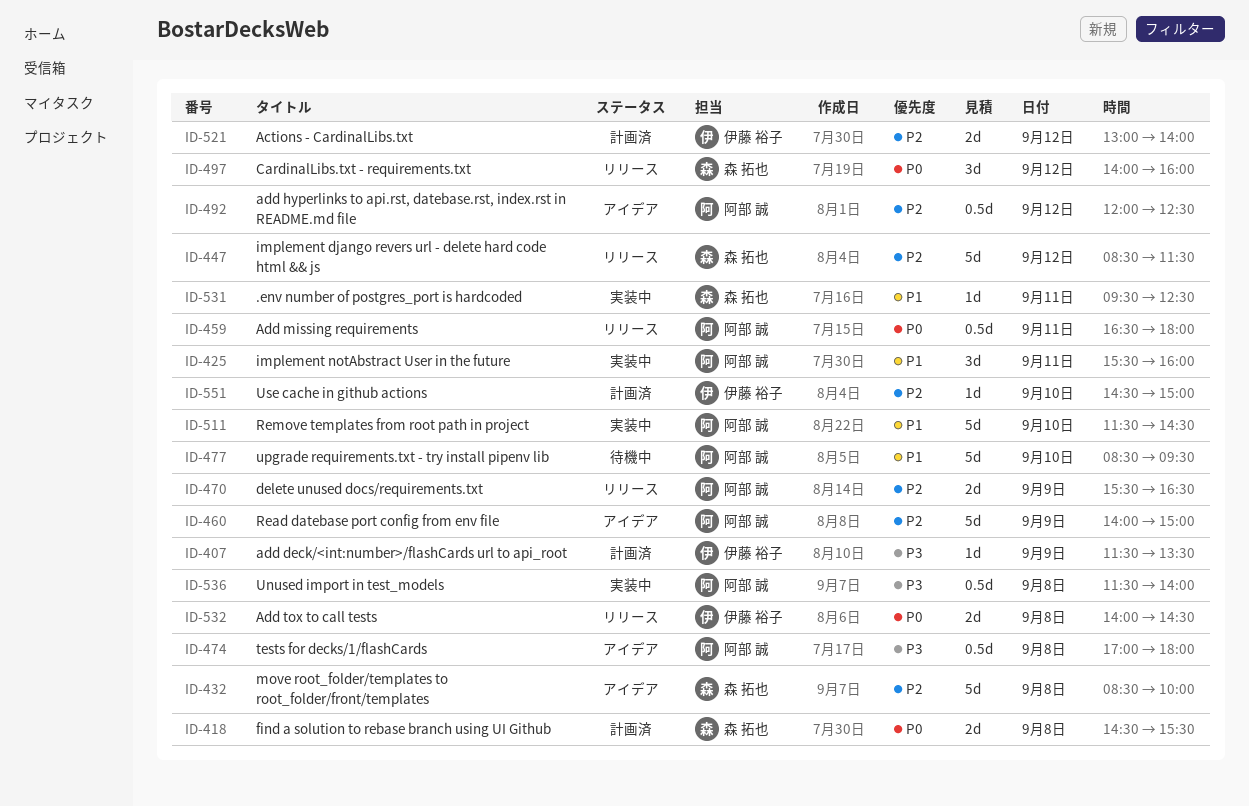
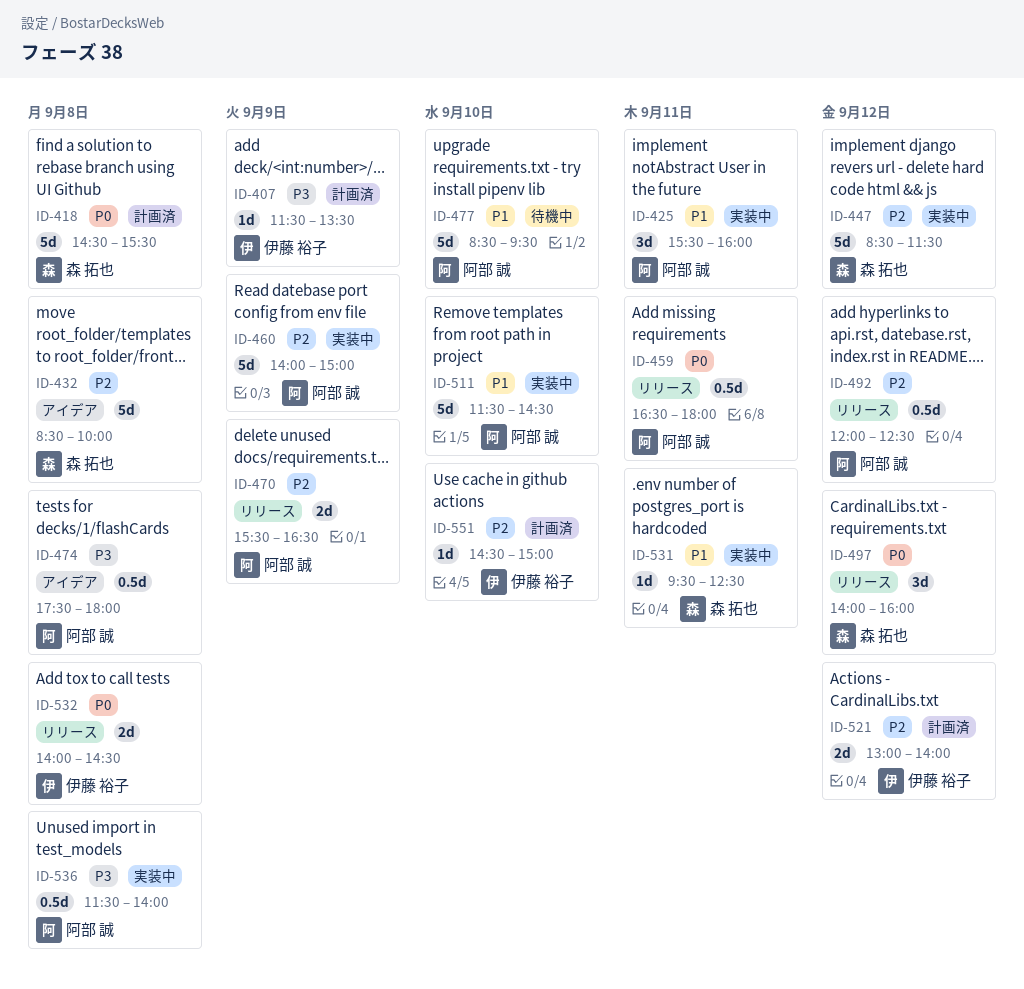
ID-418, estimate: 2d -> 5d
ID-447, status: リリース -> 実装中
ID-460, status: アイデア -> 実装中
ID-474, begins: 17:00 -> 17:30
ID-492, status: アイデア -> リリース

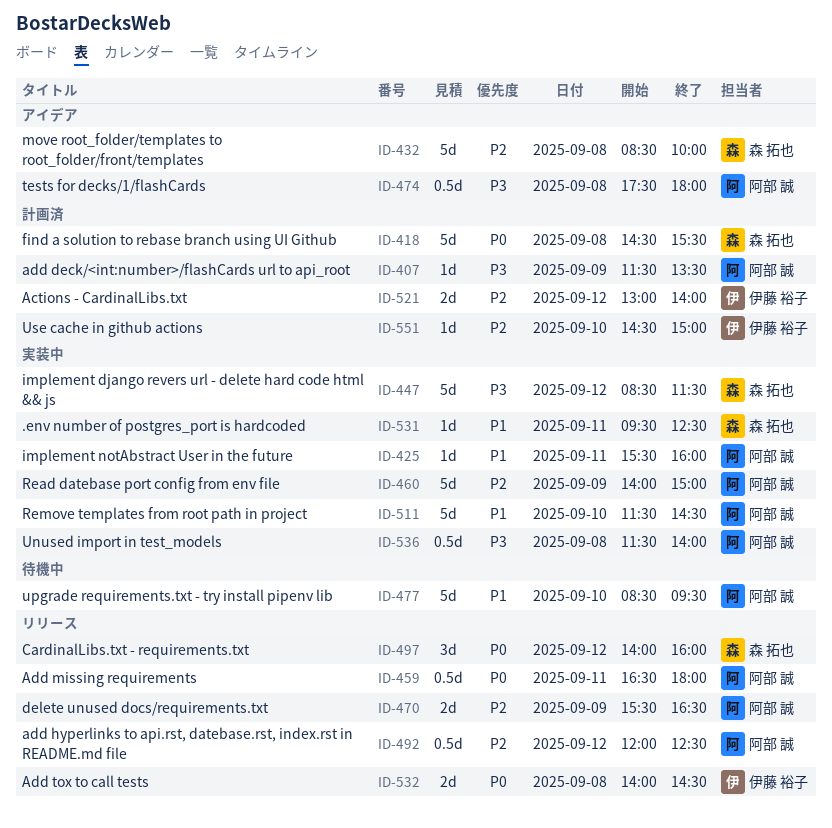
ID-407, owner: 伊藤 裕子 -> 阿部 誠
ID-425, estimate: 3d -> 1d
ID-447, priority: P2 -> P3

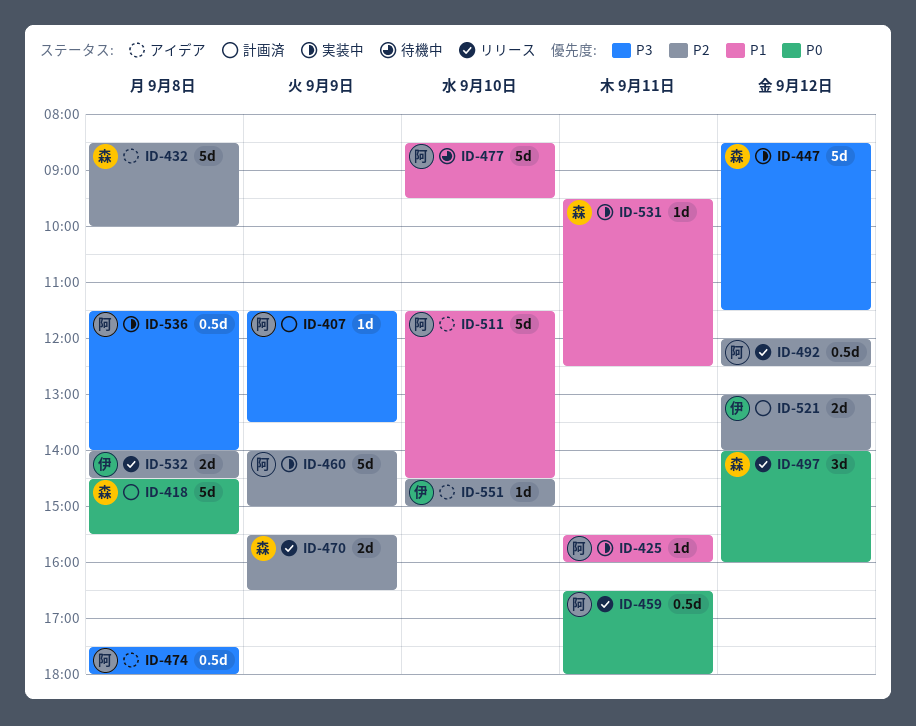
ID-470, owner: 阿部 誠 -> 森 拓也
ID-511, status: 実装中 -> アイデア
ID-532, priority: P0 -> P2
ID-551, status: 計画済 -> アイデア

